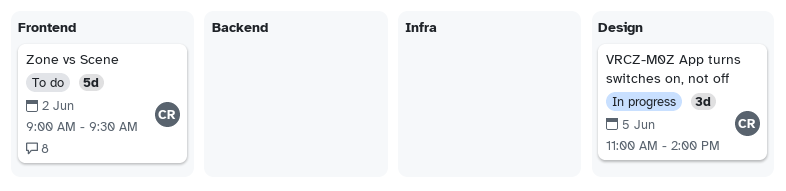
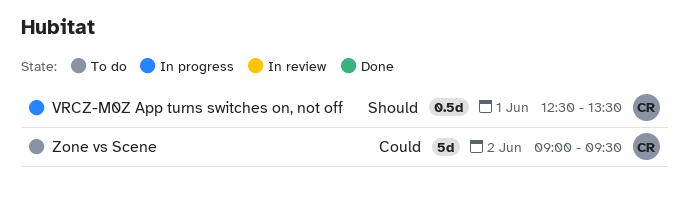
VRCZ-M0Z App turns switches on, not off, estimate: 3d -> 0.5d
VRCZ-M0Z App turns switches on, not off, day: Jun 5 -> Jun 1
VRCZ-M0Z App turns switches on, not off, begins: 11:00 -> 12:30
VRCZ-M0Z App turns switches on, not off, ends: 14:00 -> 13:30

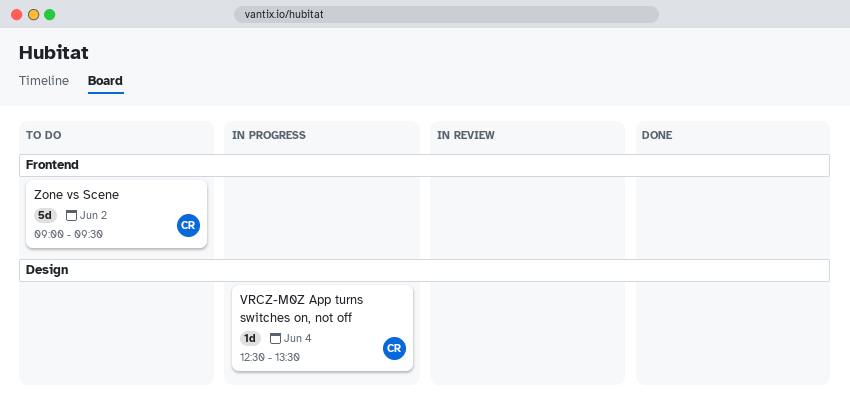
VRCZ-M0Z App turns switches on, not off, estimate: 0.5d -> 1d
VRCZ-M0Z App turns switches on, not off, day: Jun 1 -> Jun 4

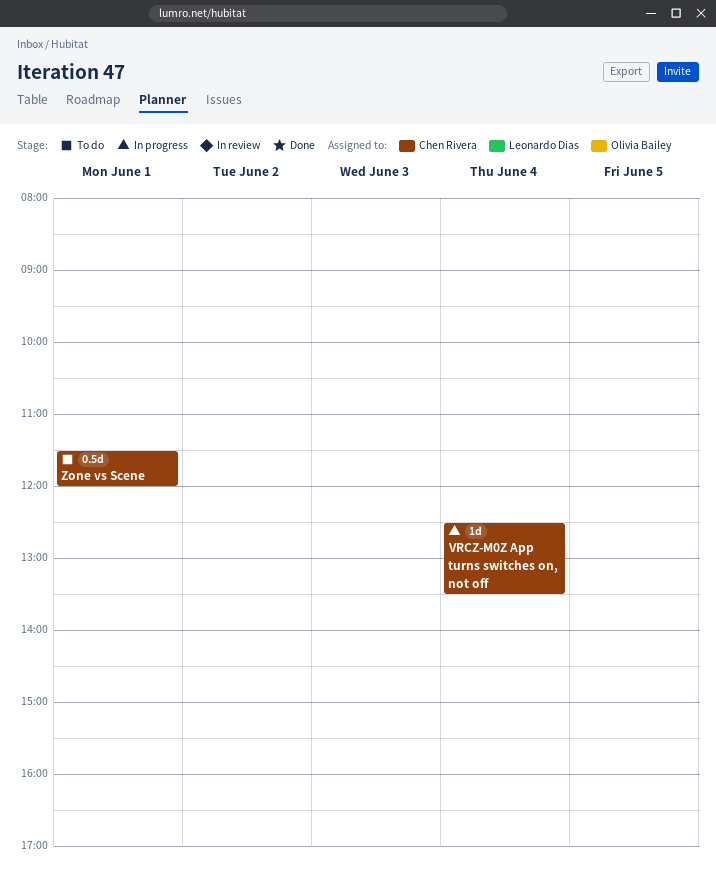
Zone vs Scene, estimate: 5d -> 0.5d
Zone vs Scene, day: Jun 2 -> Jun 1
Zone vs Scene, begins: 09:00 -> 11:30
Zone vs Scene, ends: 09:30 -> 12:00

